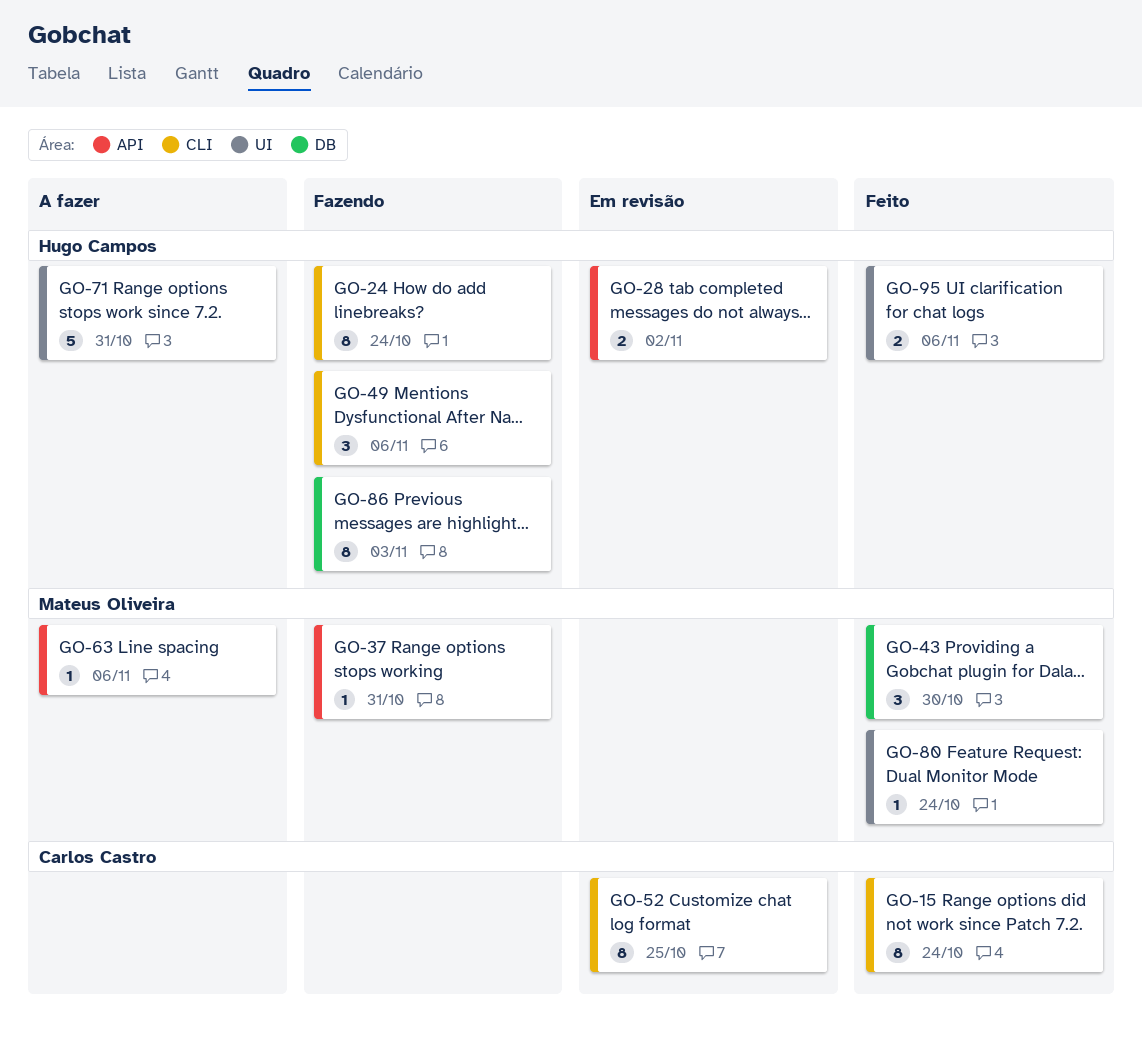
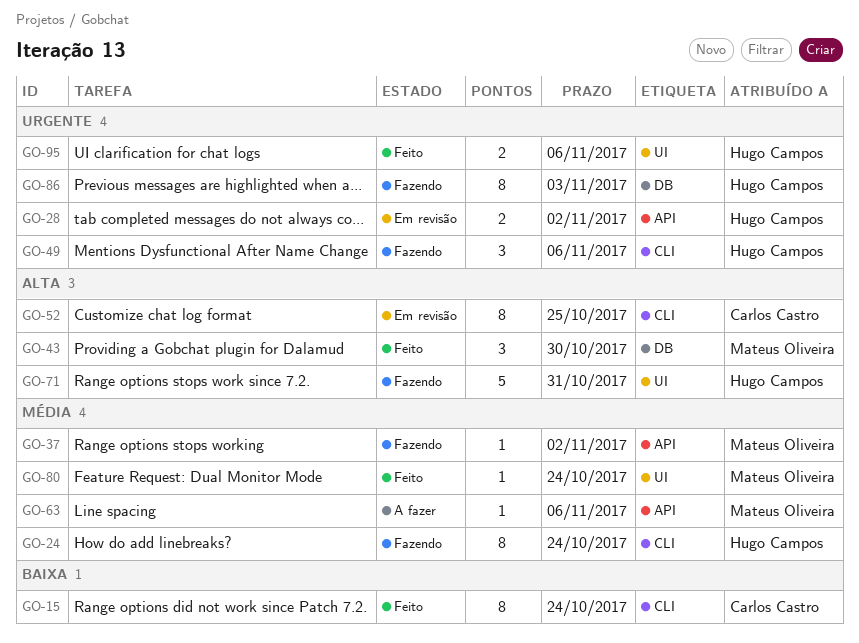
GO-37, due: Oct 31 -> Nov 2
GO-71, status: A fazer -> Fazendo

